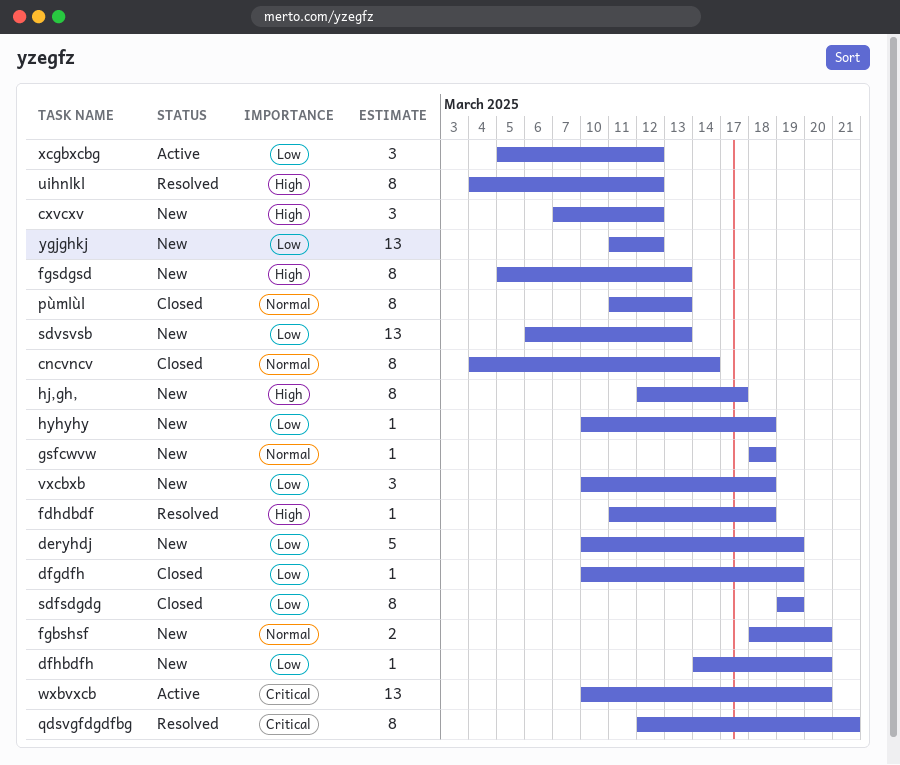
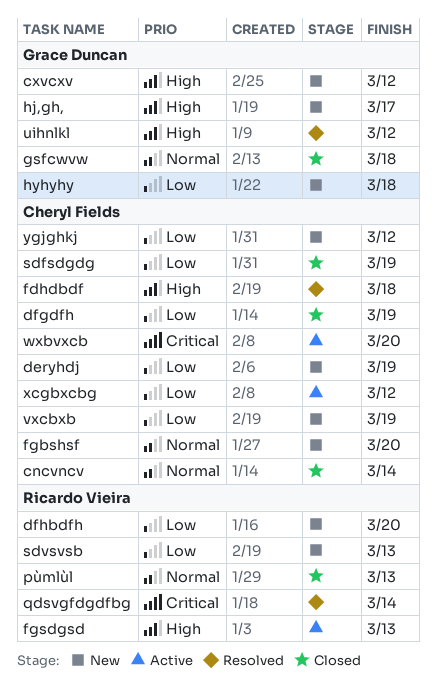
fgsdgsd, status: New -> Active
gsfcwvw, status: New -> Closed
qdsvgfdgdfbg, due: Mar 21 -> Mar 14
vxcbxb, due: Mar 18 -> Mar 19

